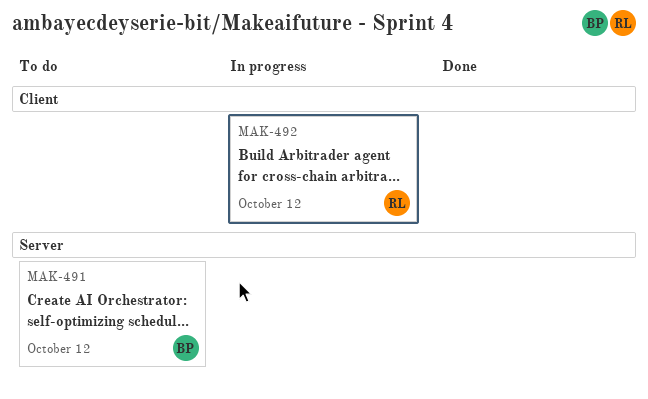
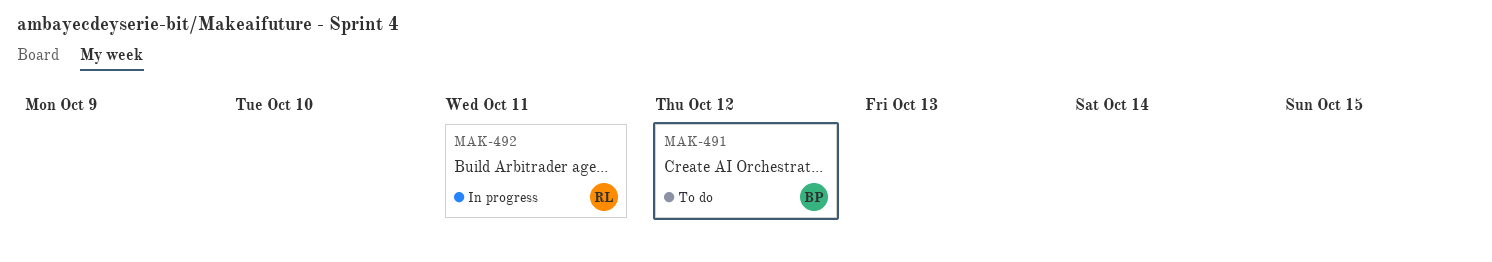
MAK-492, due: Oct 12 -> Oct 11

